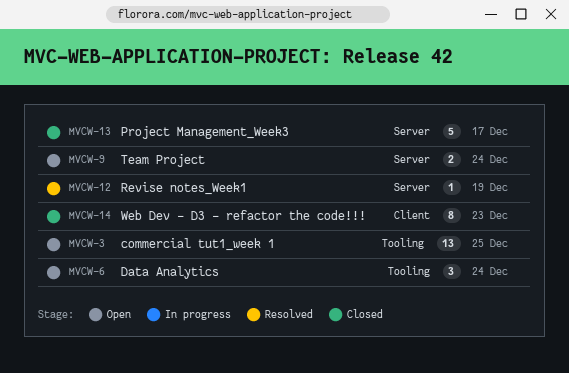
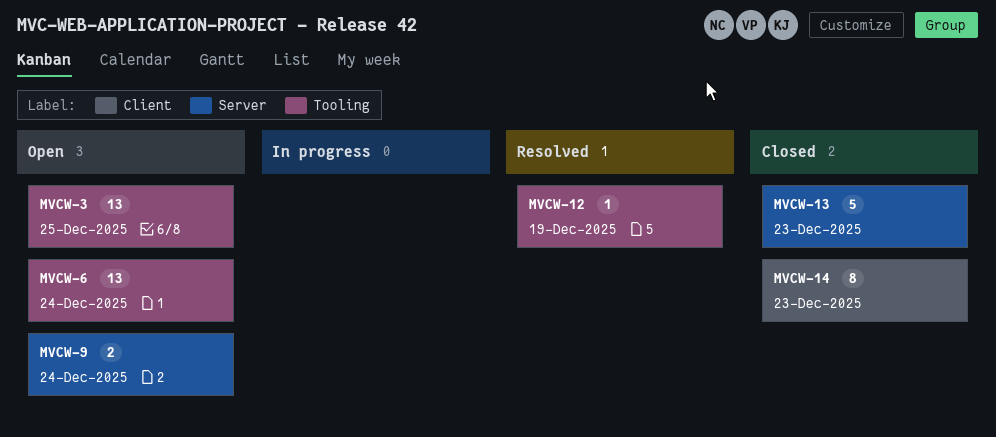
MVCW-6, estimate: 3 -> 13
MVCW-12, label: Server -> Tooling
MVCW-13, due: Dec 17 -> Dec 23

